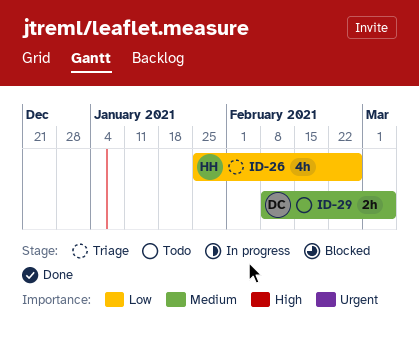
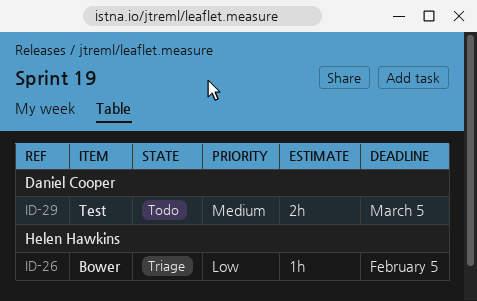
ID-26, estimate: 4h -> 1h
ID-26, due: Feb 26 -> Feb 5

